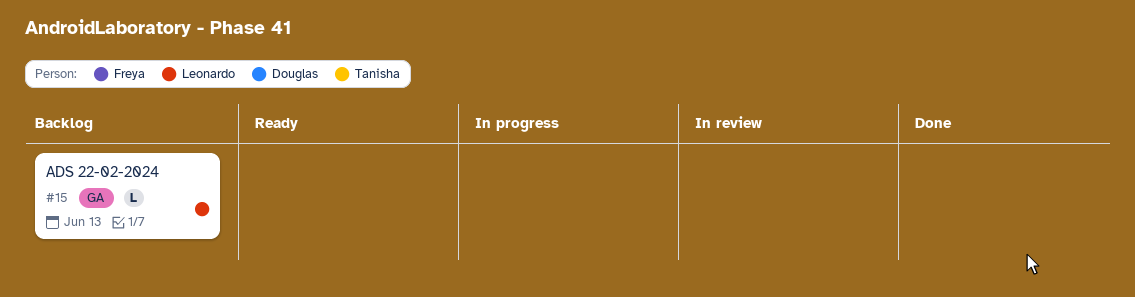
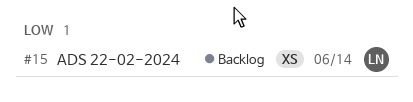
#15, estimate: L -> XS
#15, due: Jun 13 -> Jun 14

